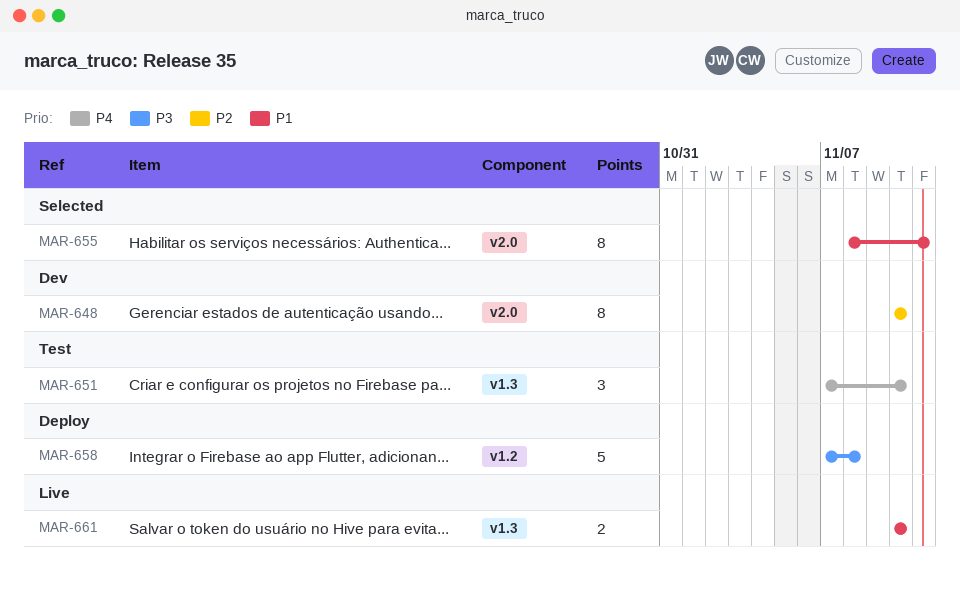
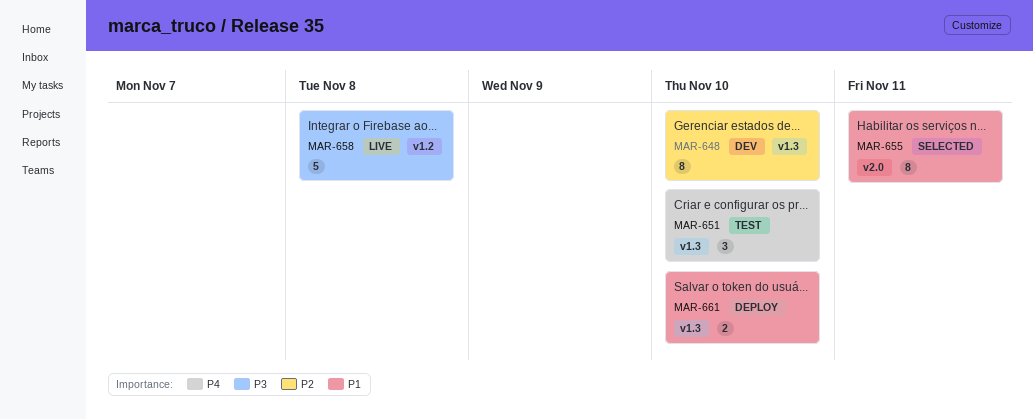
MAR-648, label: v2.0 -> v1.3
MAR-658, status: Deploy -> Live
MAR-661, status: Live -> Deploy

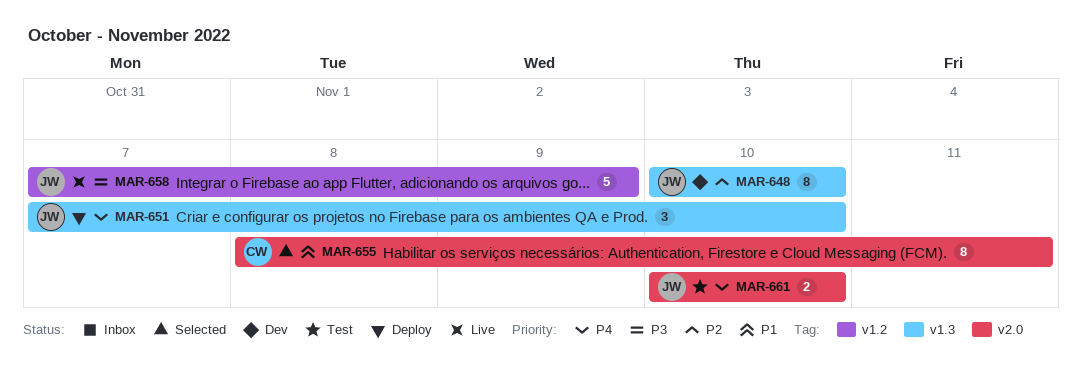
MAR-651, status: Test -> Deploy
MAR-658, due: Nov 8 -> Nov 9
MAR-661, status: Deploy -> Test
MAR-661, priority: P1 -> P4
MAR-661, label: v1.3 -> v2.0

